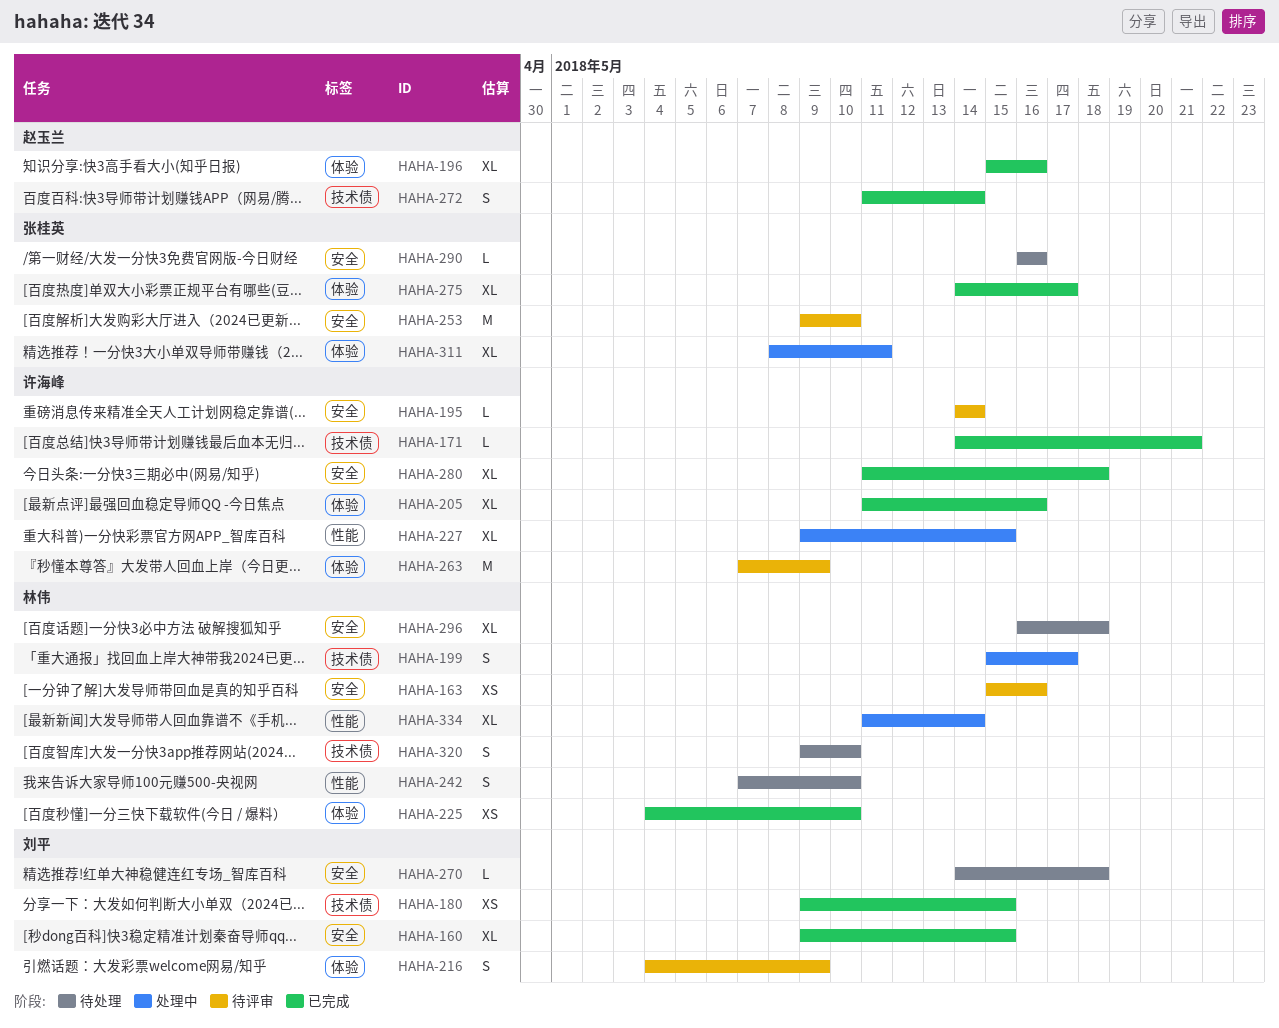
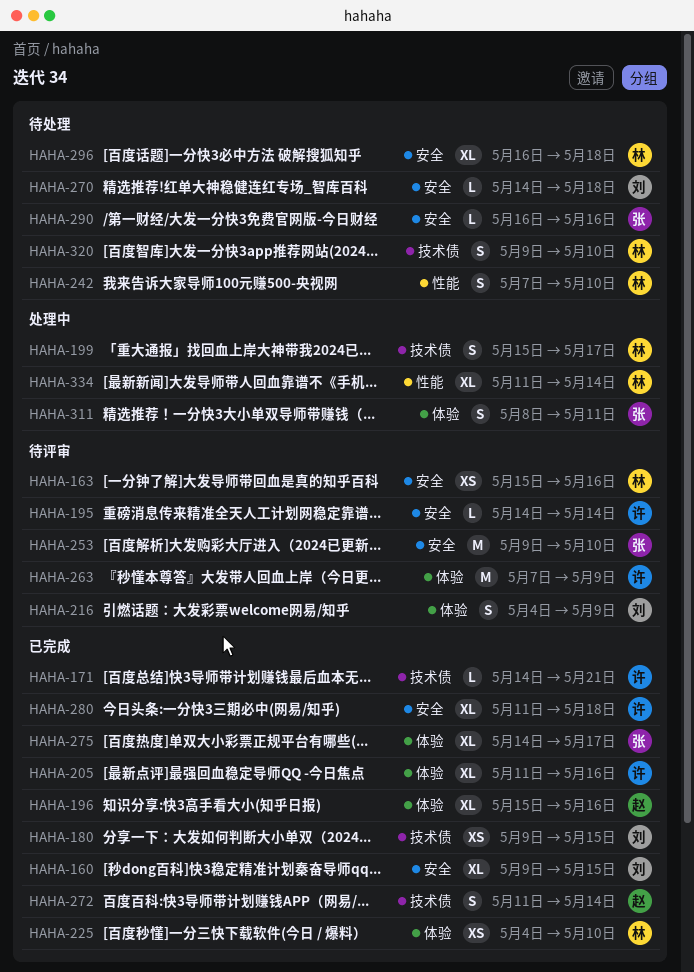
HAHA-227: present -> none
HAHA-311, estimate: XL -> S

